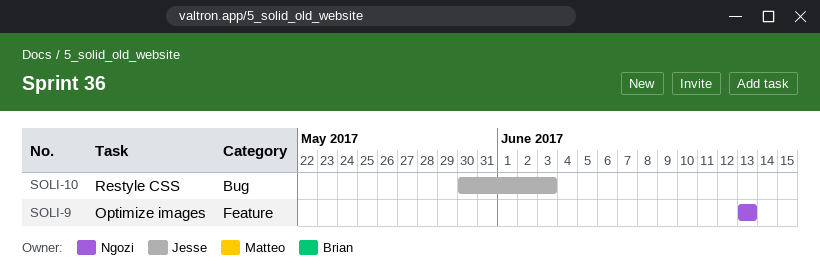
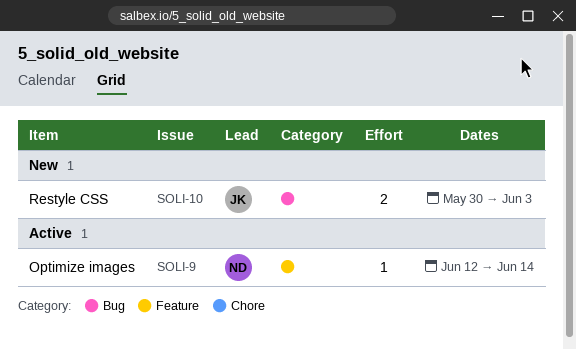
SOLI-9, start: Jun 13 -> Jun 12
SOLI-9, due: Jun 13 -> Jun 14

